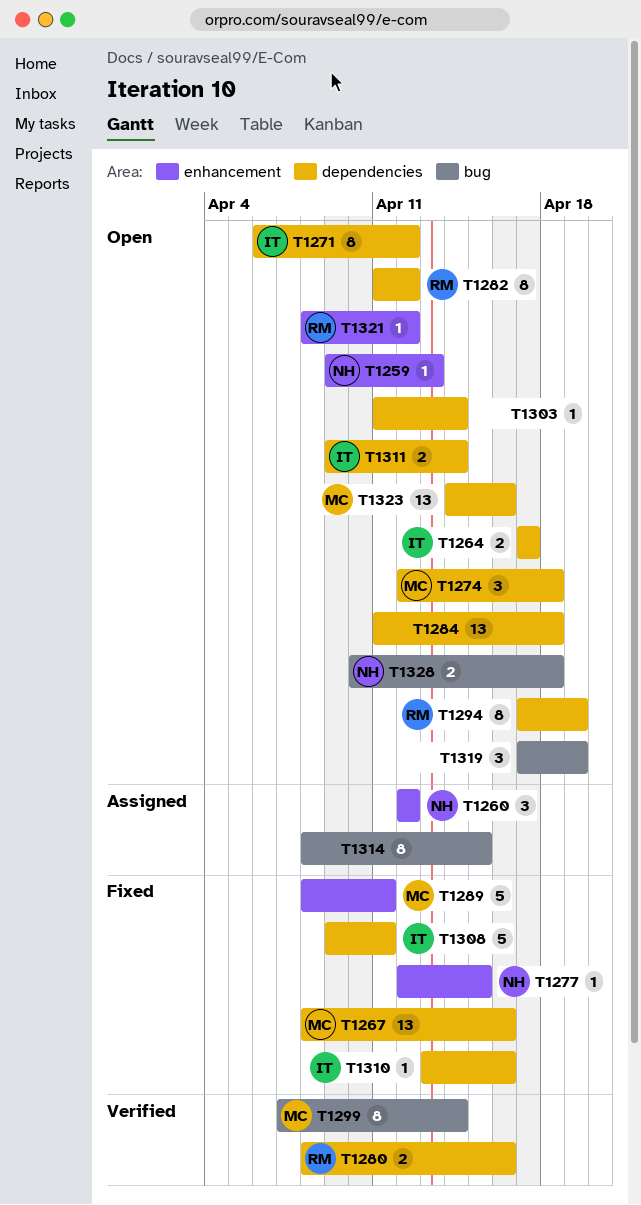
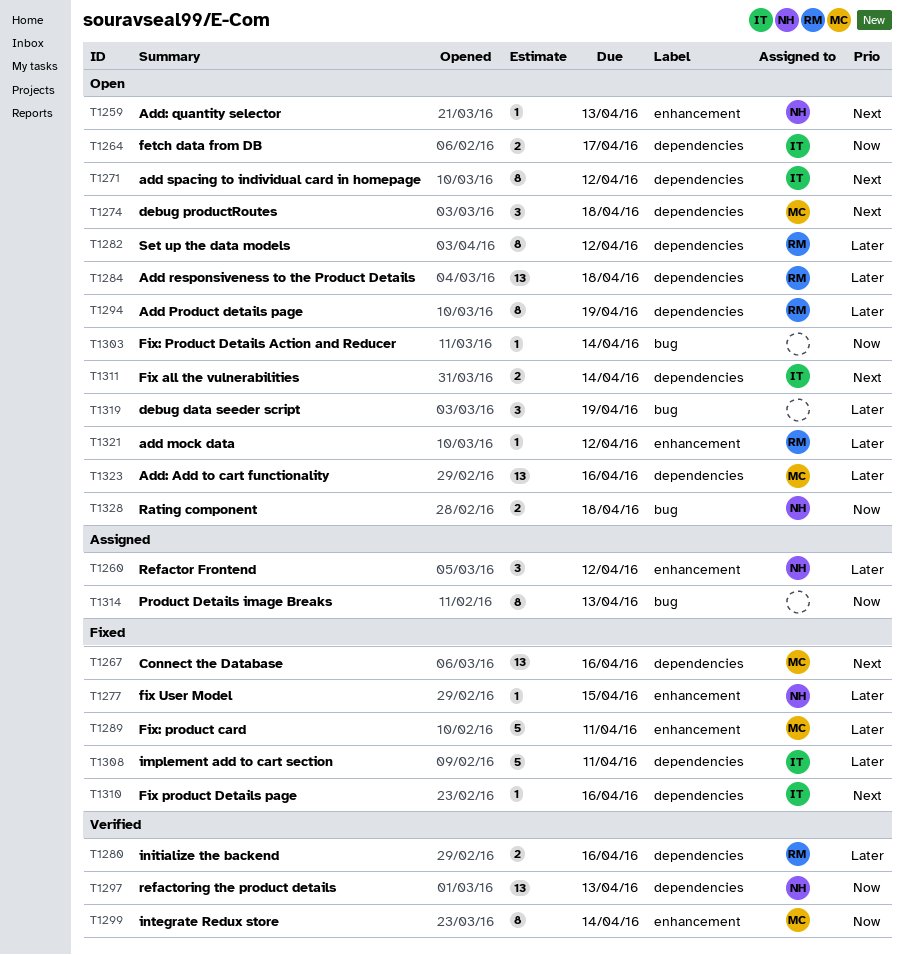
T1284, owner: none -> RM
T1297: none -> present
T1299, label: bug -> enhancement
T1303, label: dependencies -> bug
T1314, due: Apr 15 -> Apr 13

